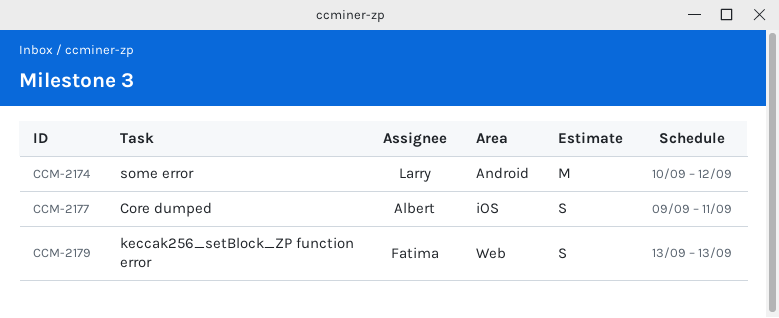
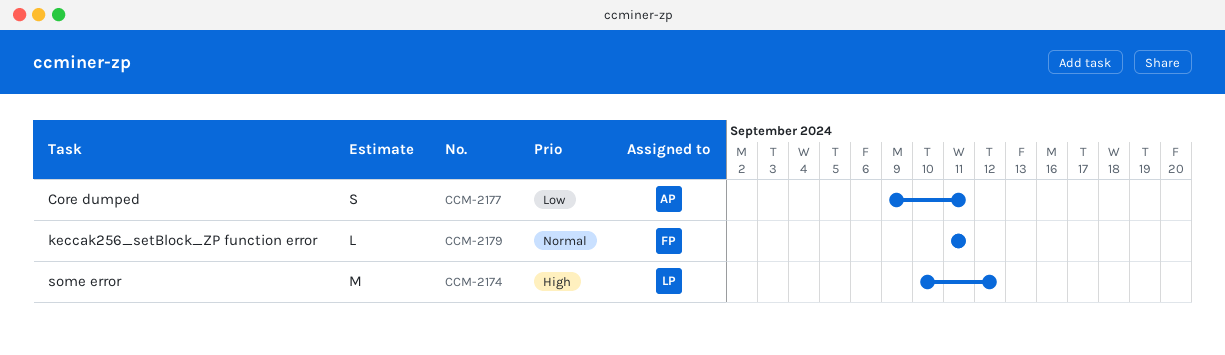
CCM-2179, estimate: S -> L
CCM-2179, start: Sep 13 -> Sep 11
CCM-2179, due: Sep 13 -> Sep 11

